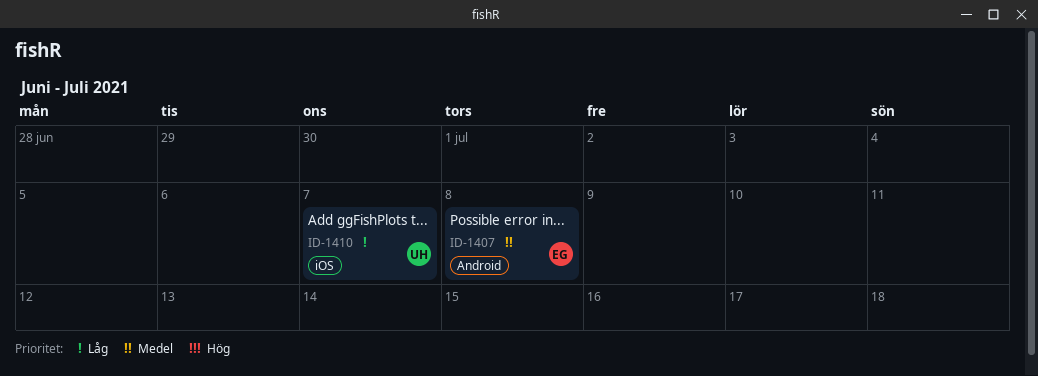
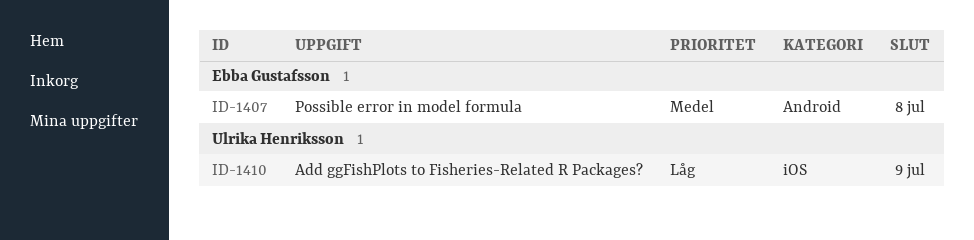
ID-1410, due: Jul 7 -> Jul 9

